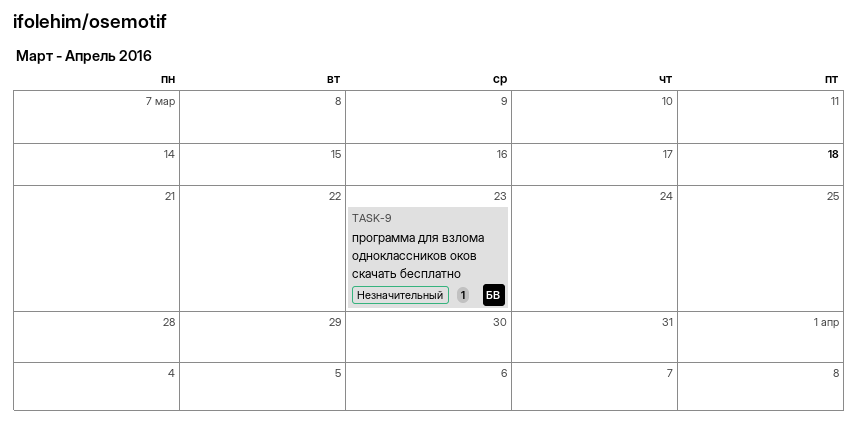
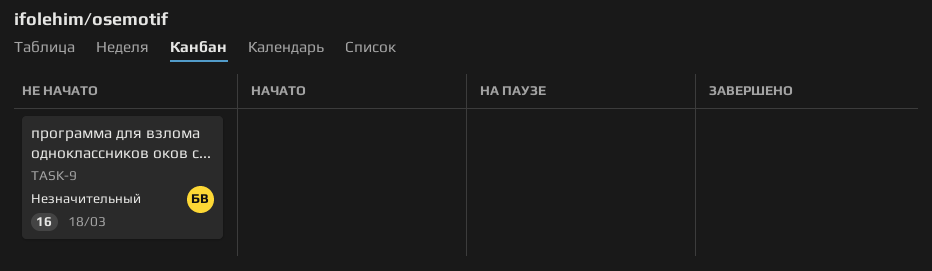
TASK-9, estimate: 1 -> 16
TASK-9, due: Mar 23 -> Mar 18

